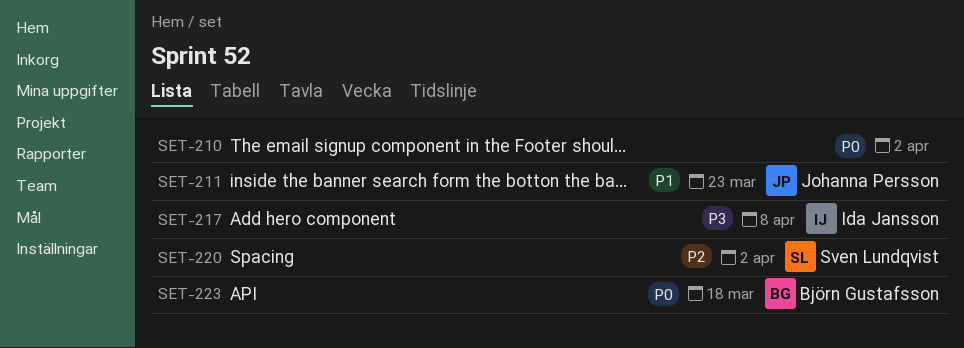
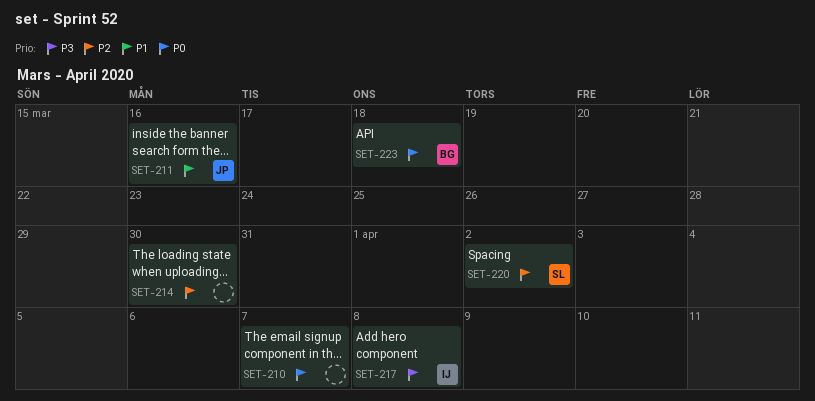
SET-210, due: Apr 2 -> Apr 7
SET-211, due: Mar 23 -> Mar 16
SET-214: none -> present

